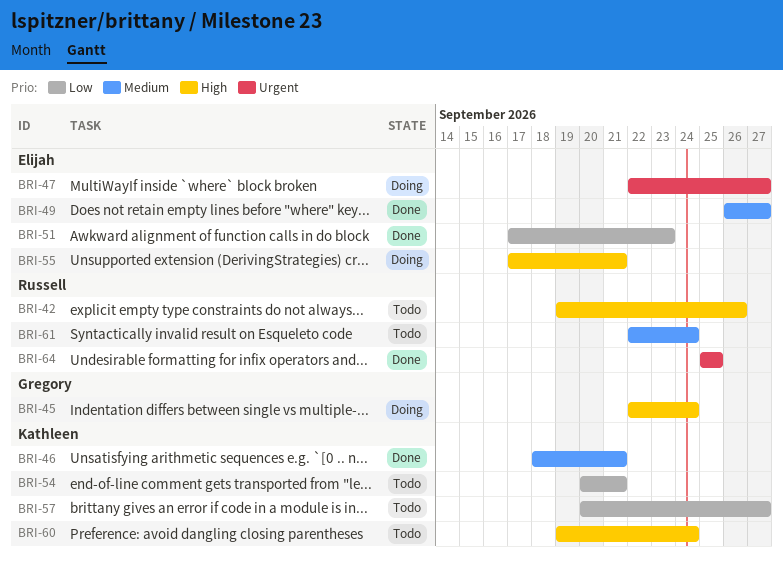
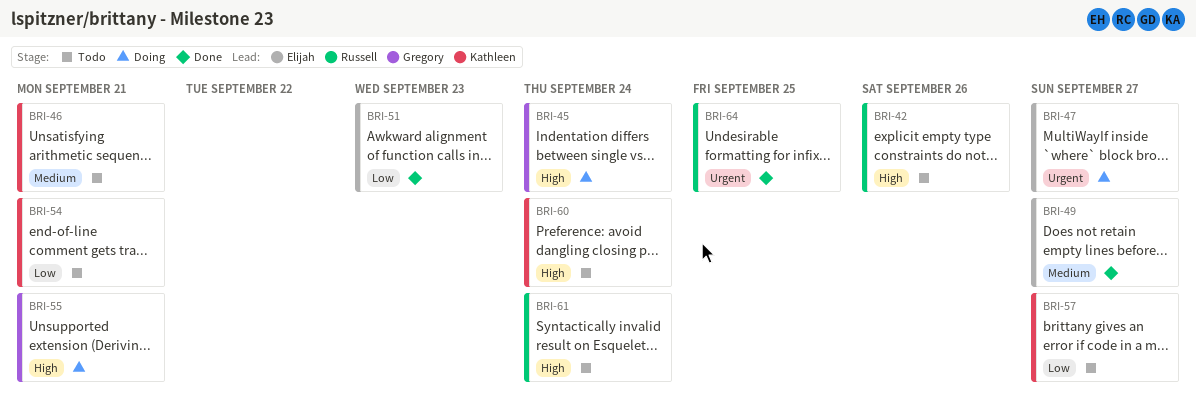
BRI-46, status: Done -> Todo
BRI-55, owner: Elijah -> Gregory
BRI-61, priority: Medium -> High

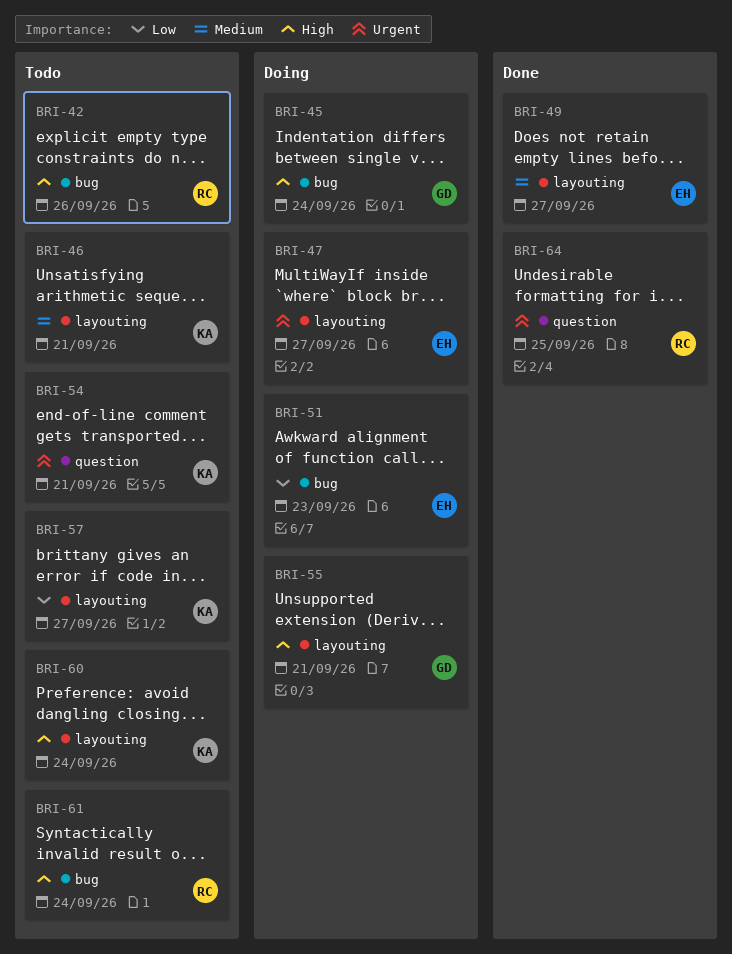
BRI-51, status: Done -> Doing
BRI-54, priority: Low -> Urgent

